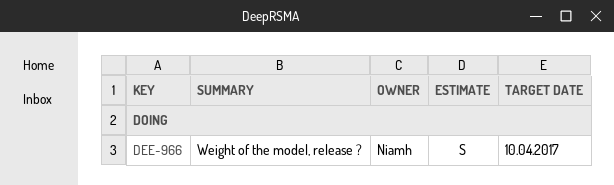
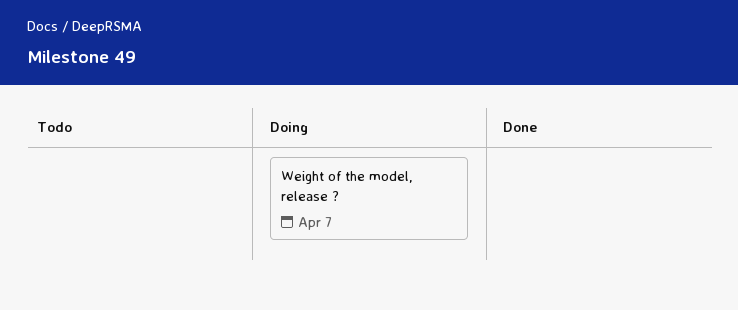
Weight of the model, release ?, due: Apr 10 -> Apr 7

